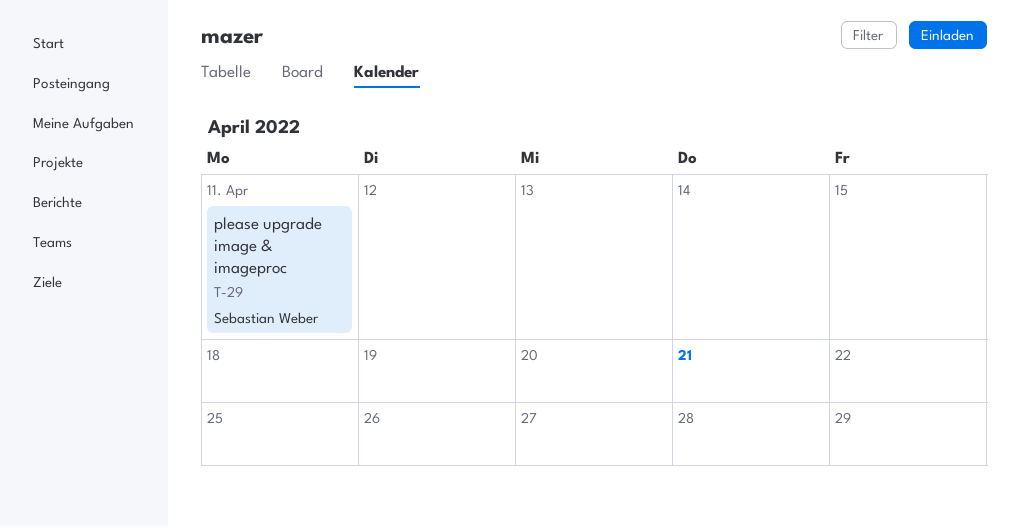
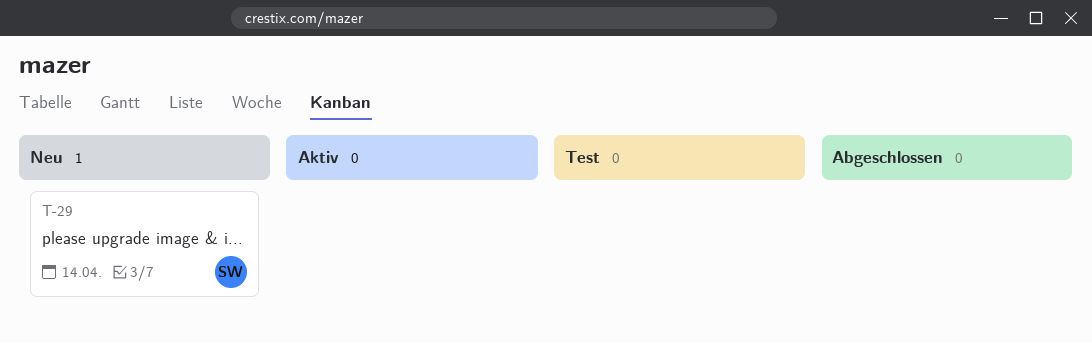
T-29, due: Apr 11 -> Apr 14

